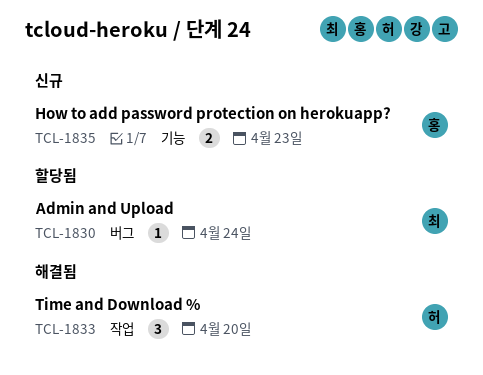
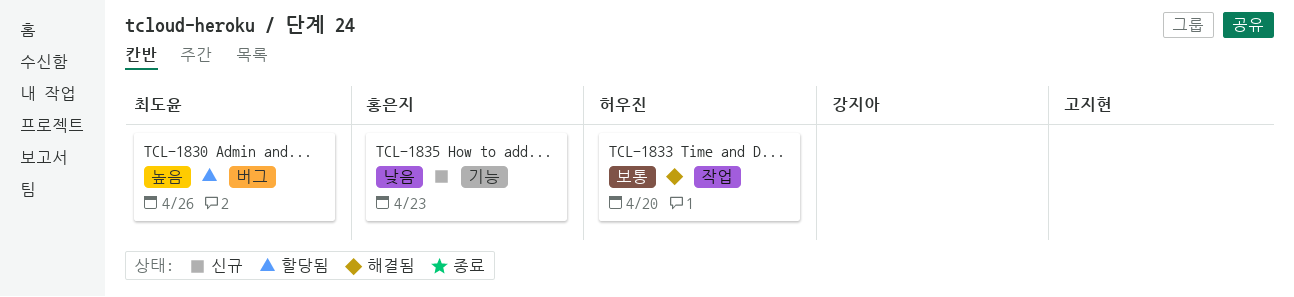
TCL-1830, due: Apr 24 -> Apr 26

